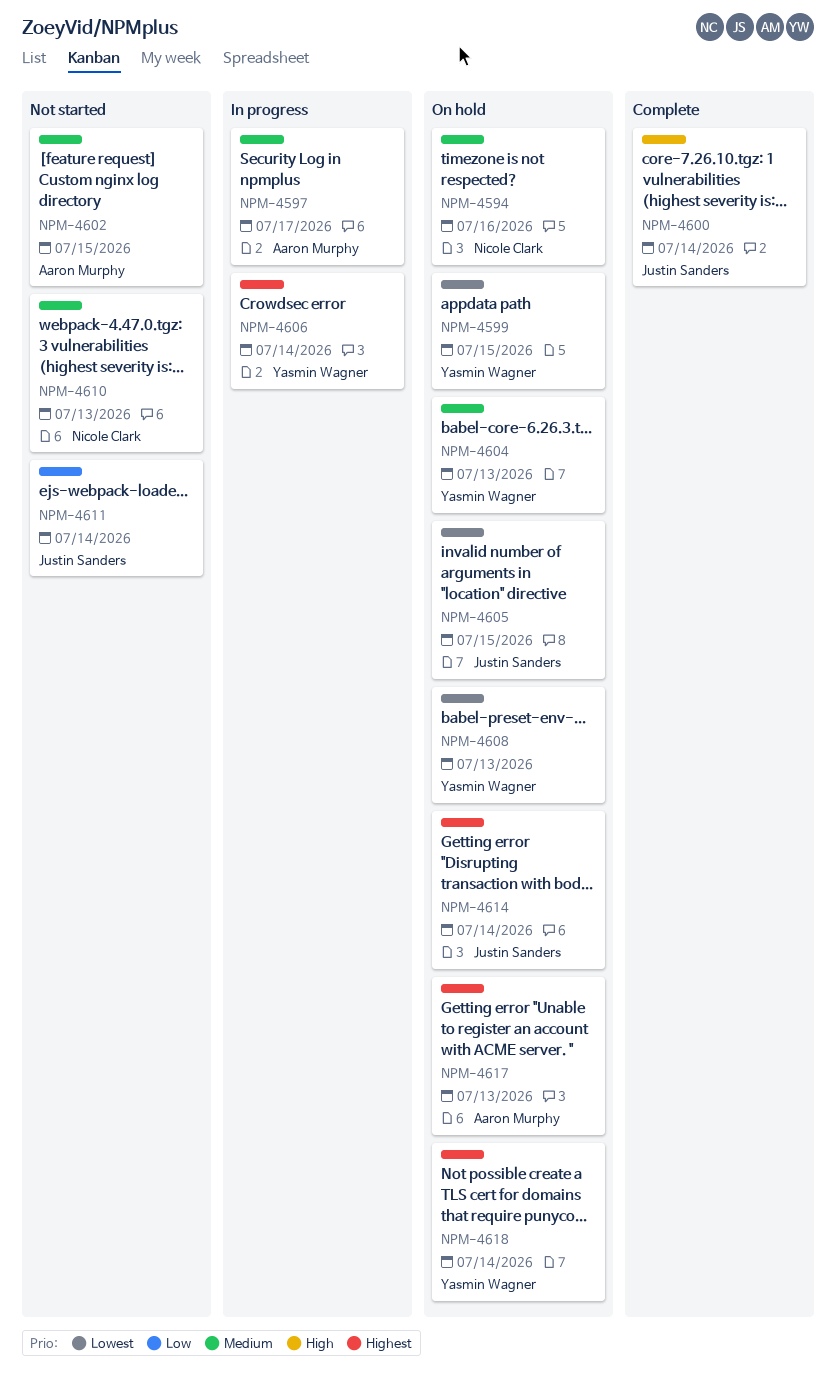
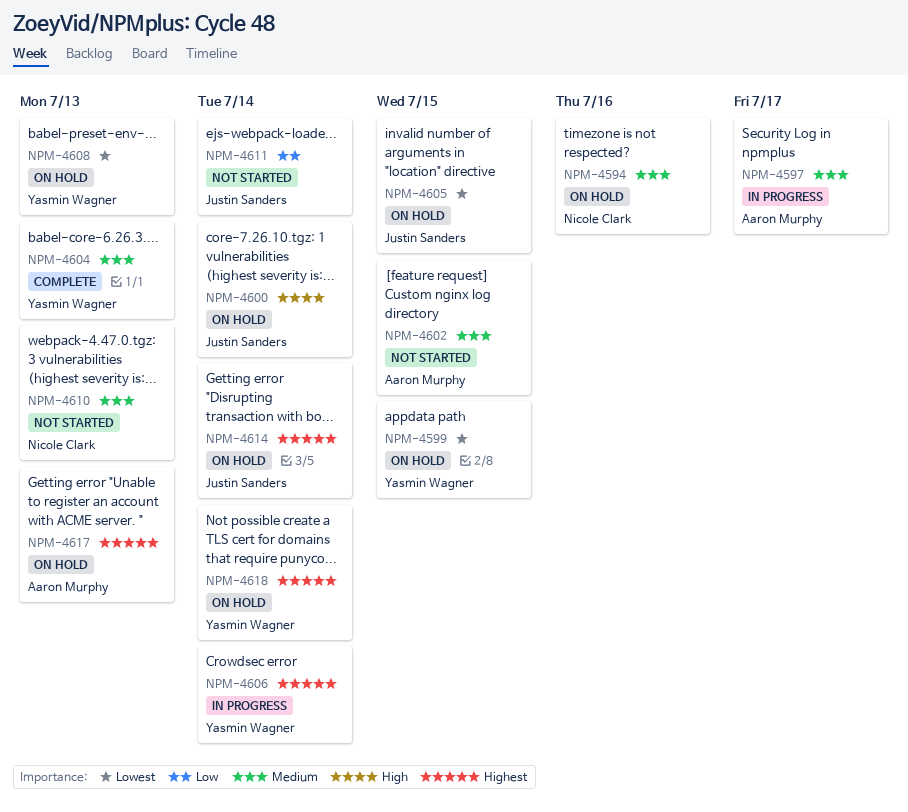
NPM-4600, status: Complete -> On hold
NPM-4604, status: On hold -> Complete

